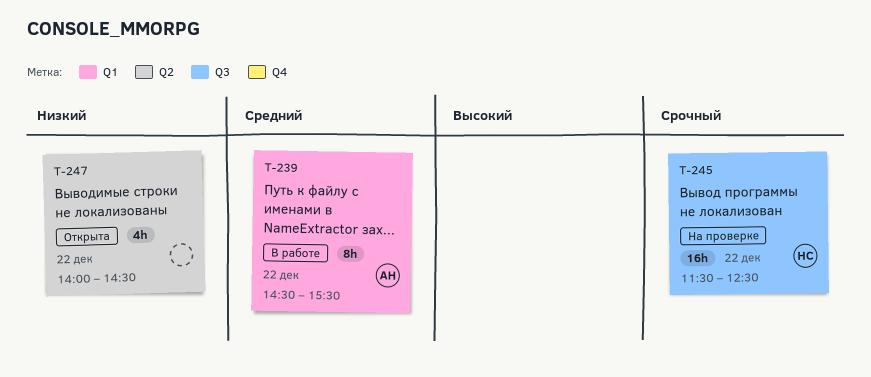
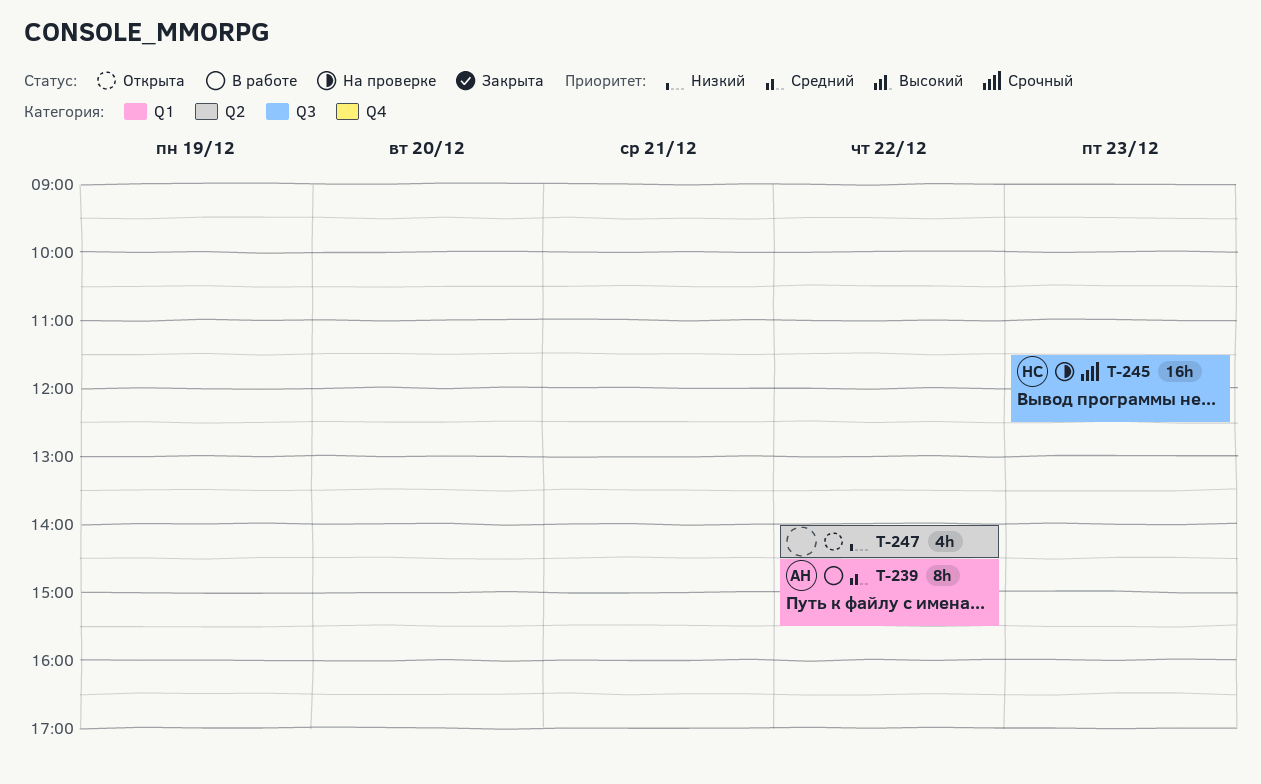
T-245, day: Dec 22 -> Dec 23

